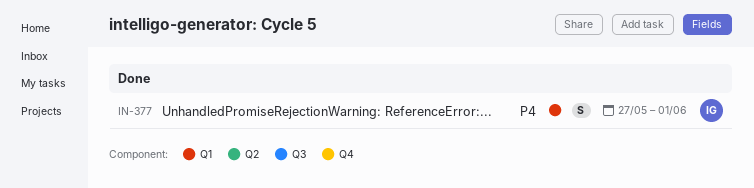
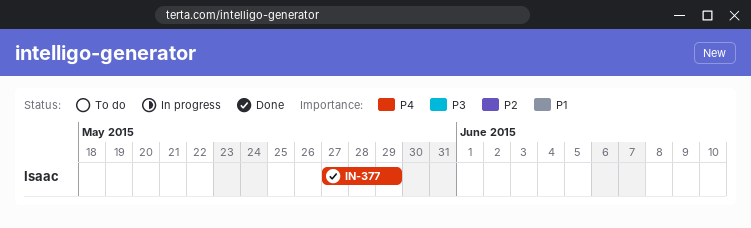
IN-377, due: Jun 1 -> May 29

